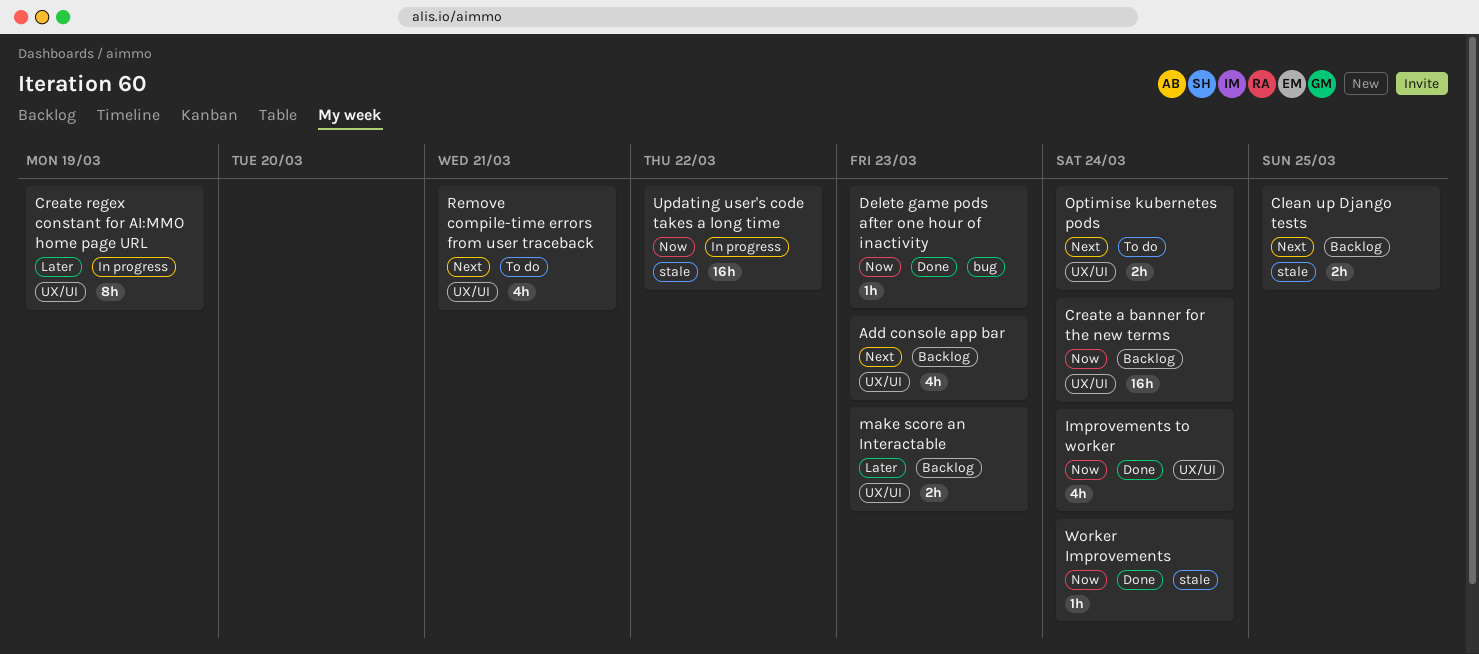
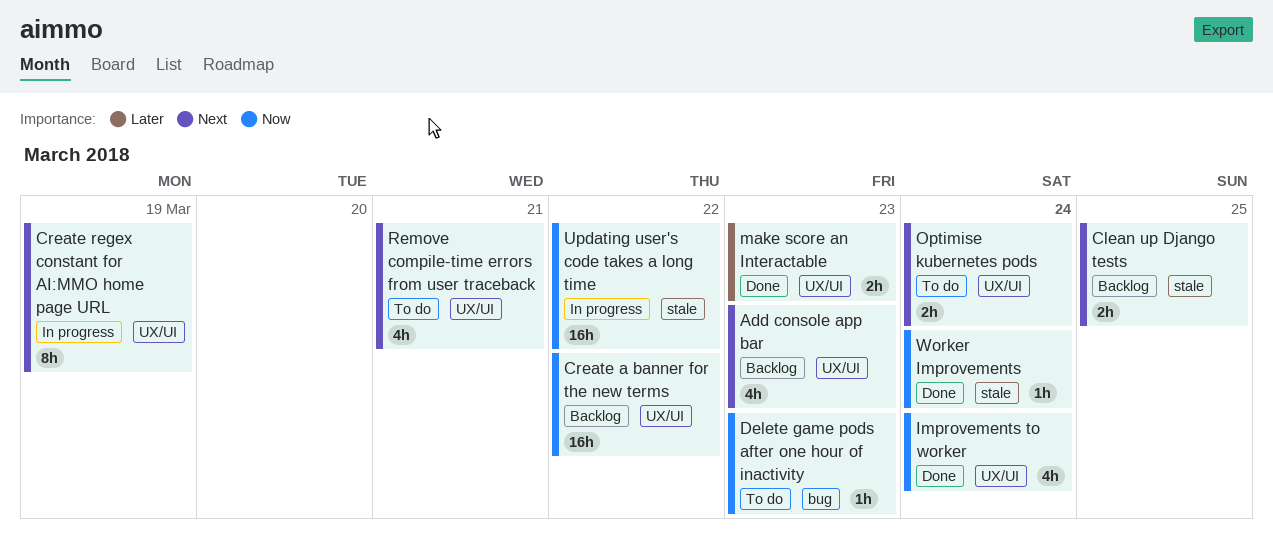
Create a banner for the new terms, due: Mar 24 -> Mar 22
Create regex constant for AI:MMO home page URL, priority: Later -> Next
Delete game pods after one hour of inactivity, status: Done -> To do
make score an Interactable, status: Backlog -> Done

